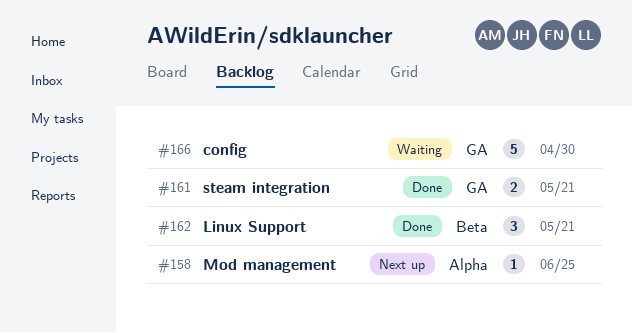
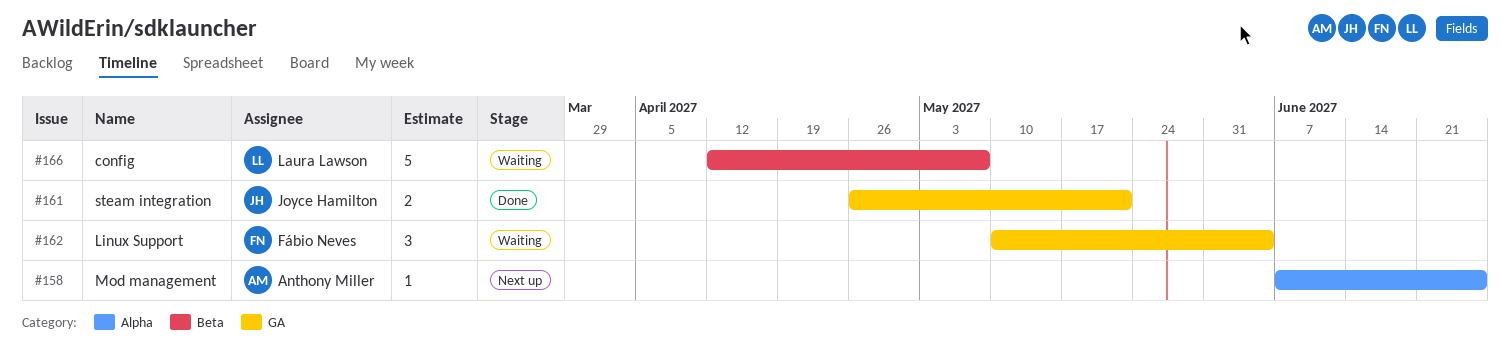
#162, status: Done -> Waiting
#162, label: Beta -> GA
#162, due: May 21 -> Jun 4
#166, label: GA -> Beta
#166, due: Apr 30 -> May 7

